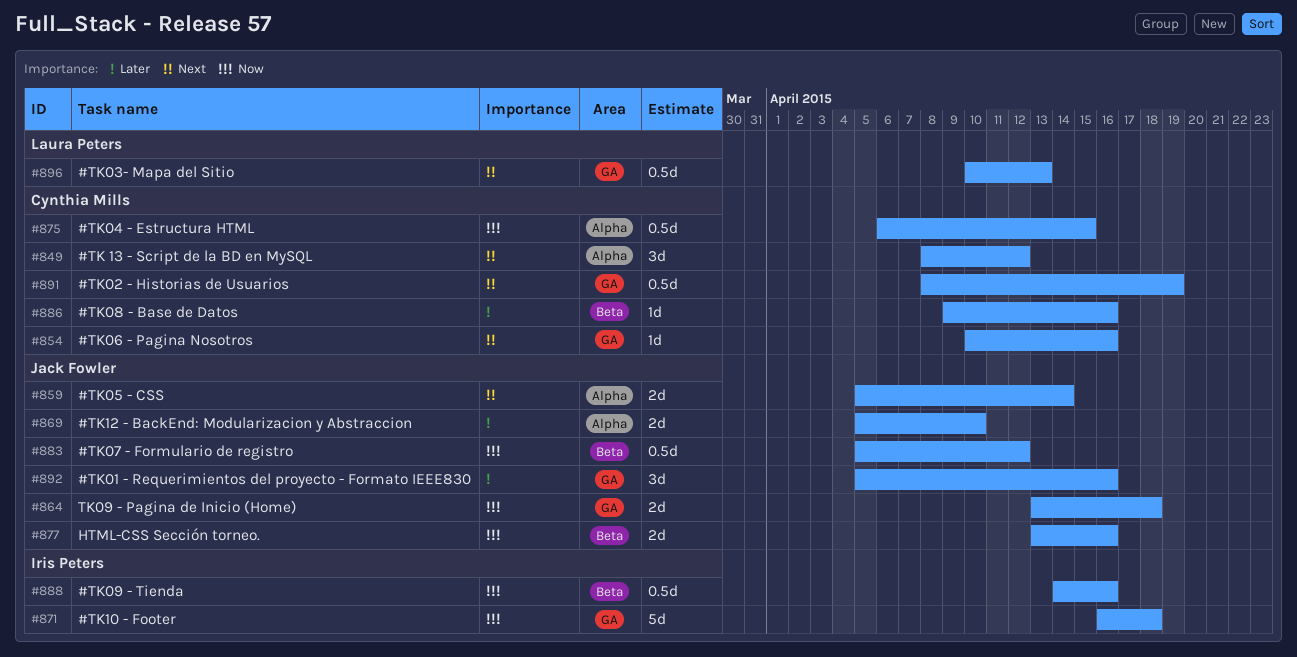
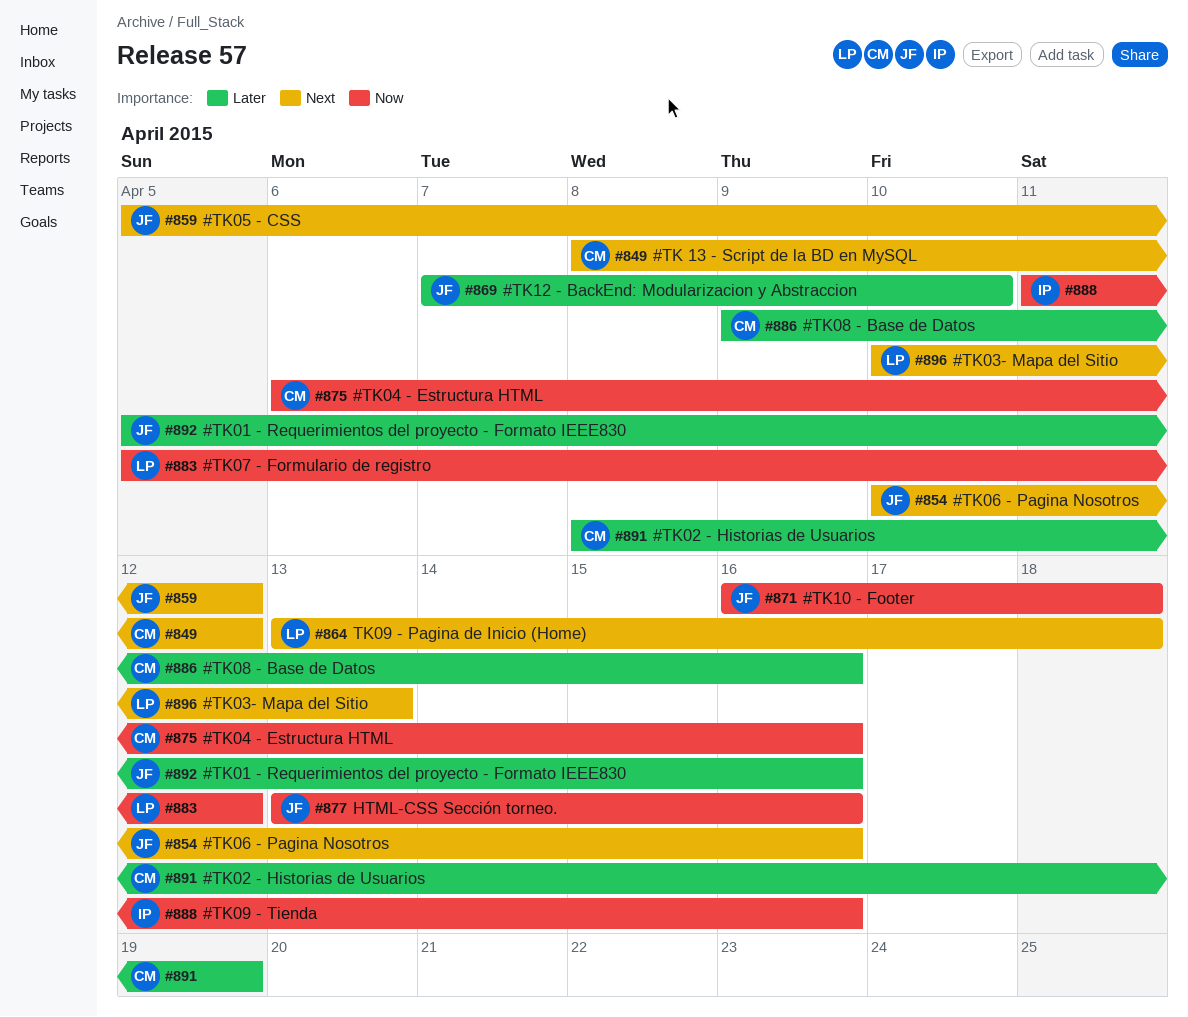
#854, owner: Cynthia Mills -> Jack Fowler
#859, due: Apr 14 -> Apr 12
#864, owner: Jack Fowler -> Laura Peters
#864, priority: Now -> Next
#869, start: Apr 5 -> Apr 7
#871, owner: Iris Peters -> Jack Fowler
#875, due: Apr 15 -> Apr 16
#883, owner: Jack Fowler -> Laura Peters
#888, start: Apr 14 -> Apr 11
#891, priority: Next -> Later

